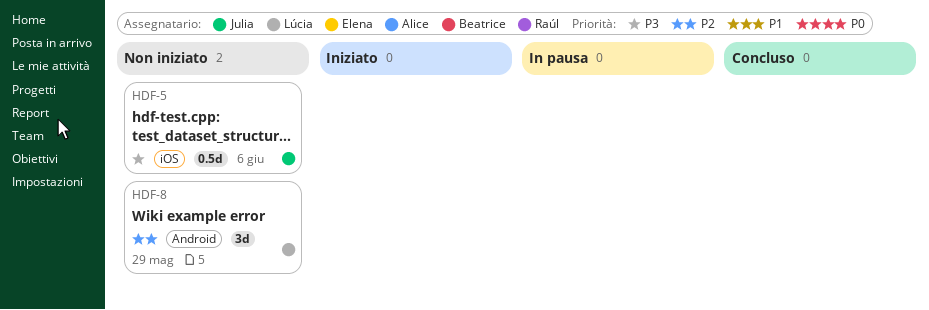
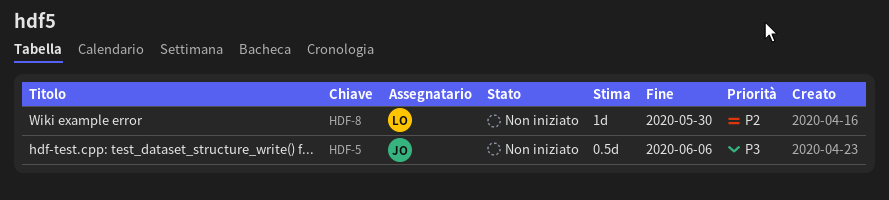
HDF-8, estimate: 3d -> 1d
HDF-8, due: May 29 -> May 30

